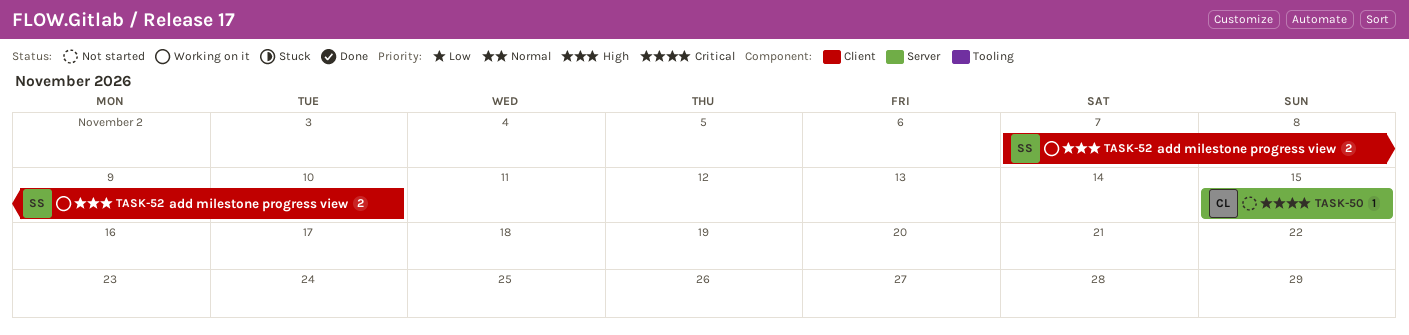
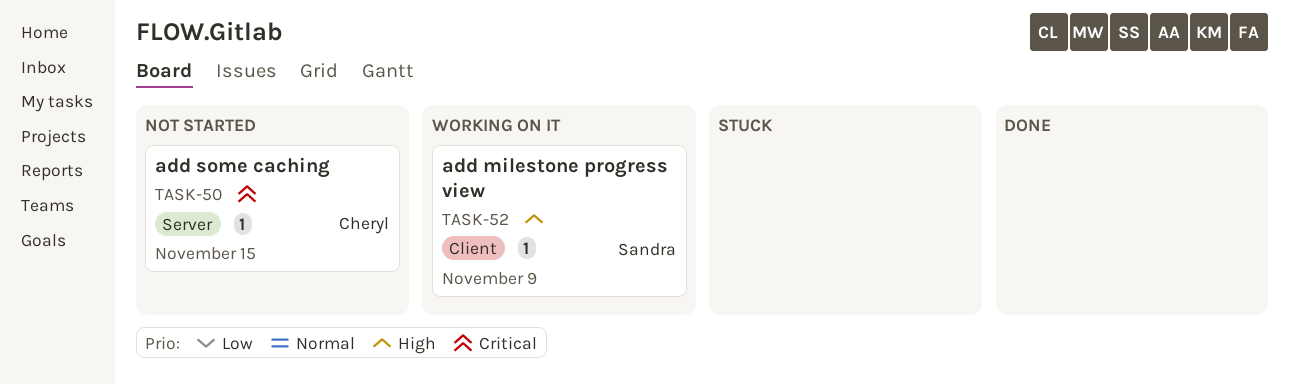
TASK-52, estimate: 2 -> 1
TASK-52, due: Nov 10 -> Nov 9

